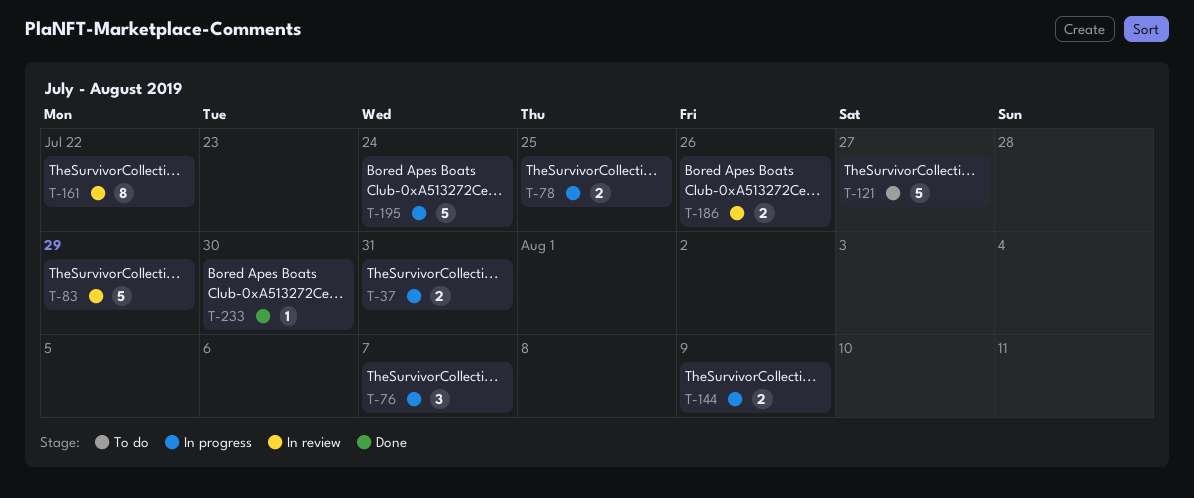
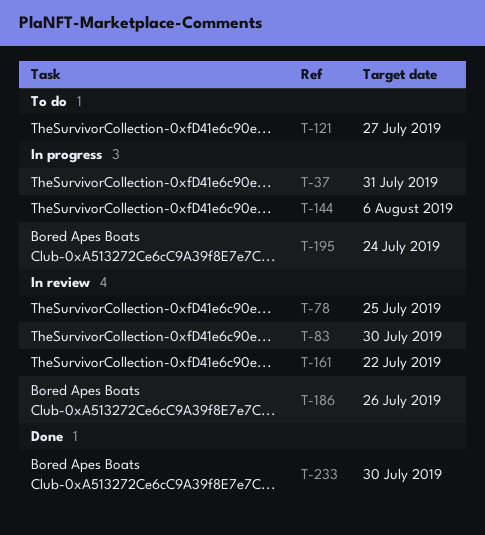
T-76: present -> none
T-78, status: In progress -> In review
T-83, due: Jul 29 -> Jul 30
T-144, due: Aug 9 -> Aug 6

